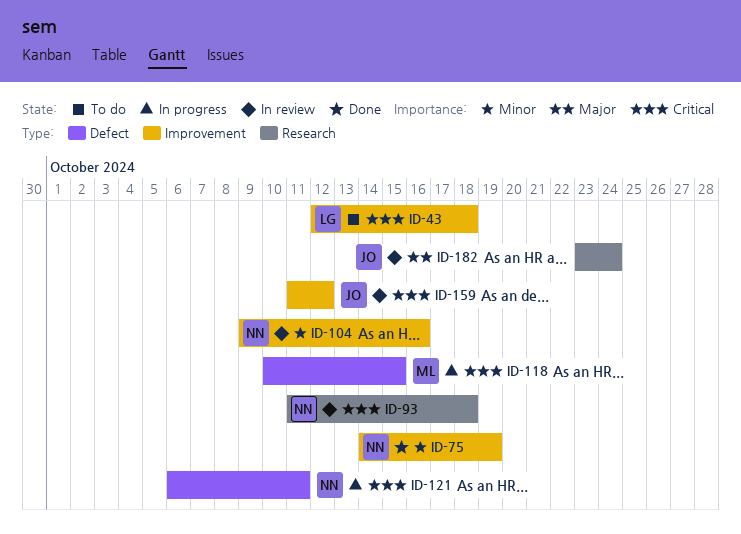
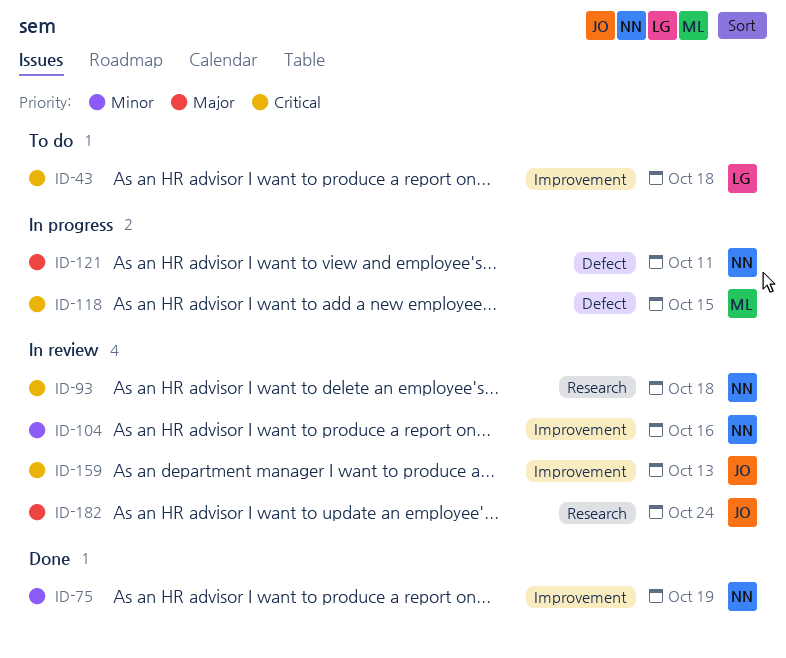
ID-121, priority: Critical -> Major
ID-159, due: Oct 12 -> Oct 13

